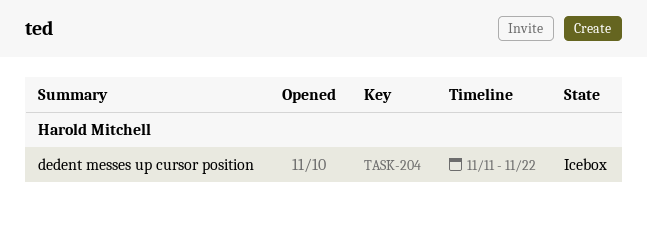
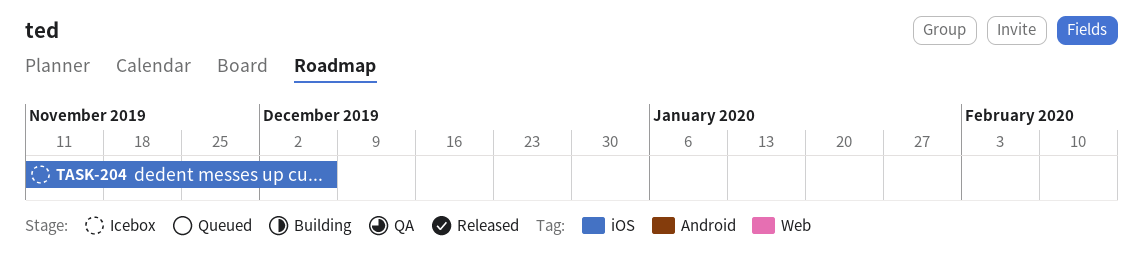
TASK-204, due: Nov 22 -> Dec 6

